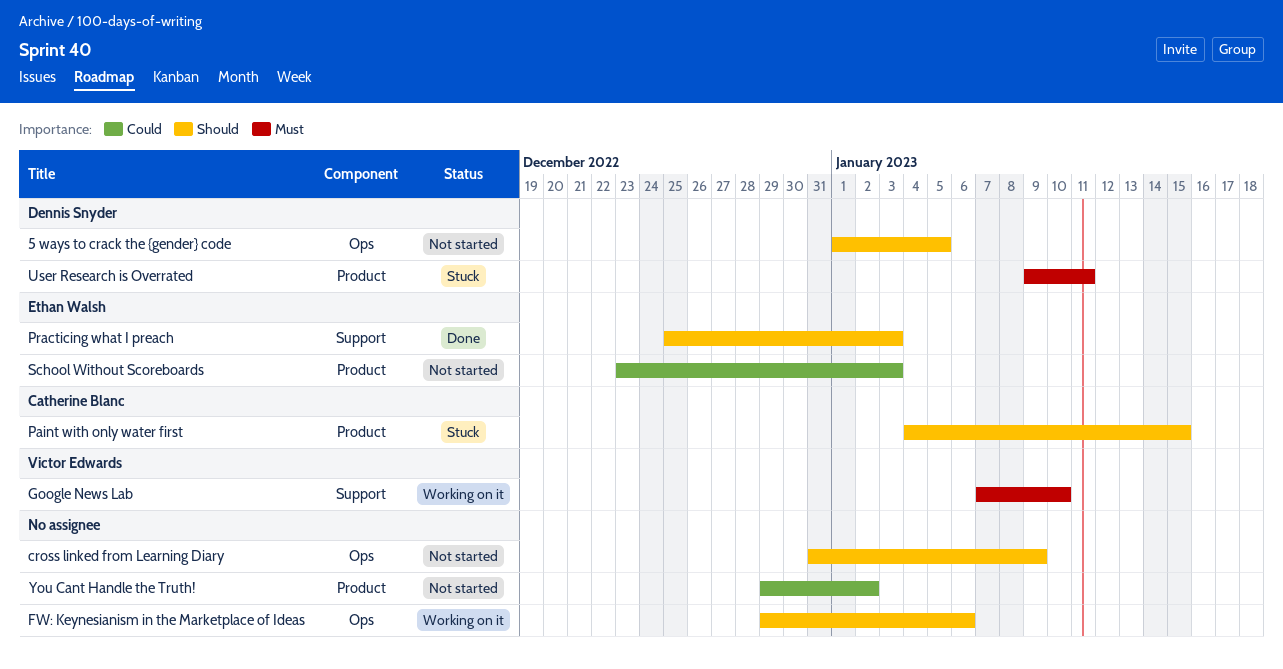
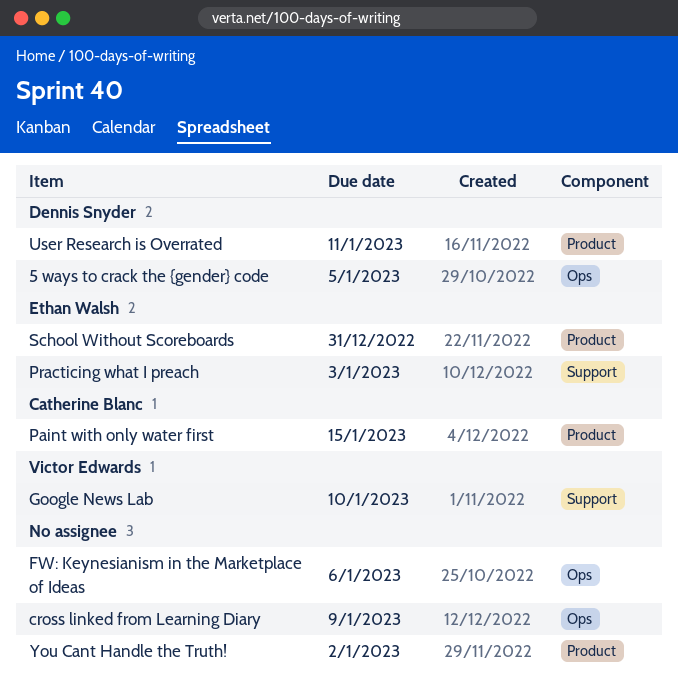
School Without Scoreboards, due: Jan 3 -> Dec 31

